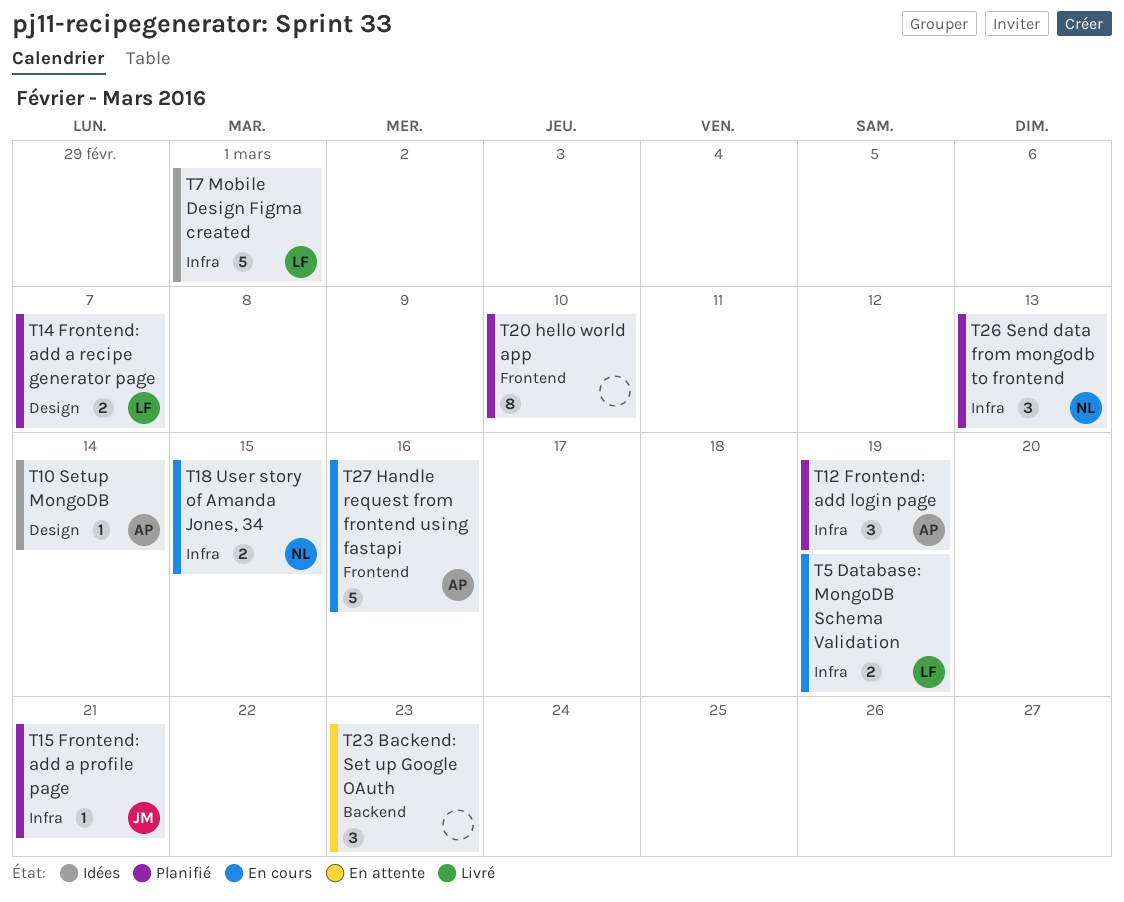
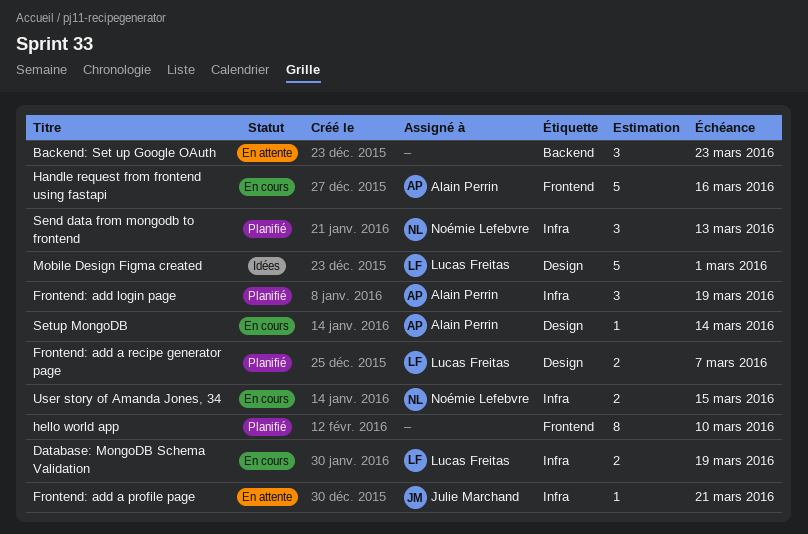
Frontend: add a profile page, status: Planifié -> En attente
Mobile Design Figma created, label: Infra -> Design
Setup MongoDB, status: Idées -> En cours

